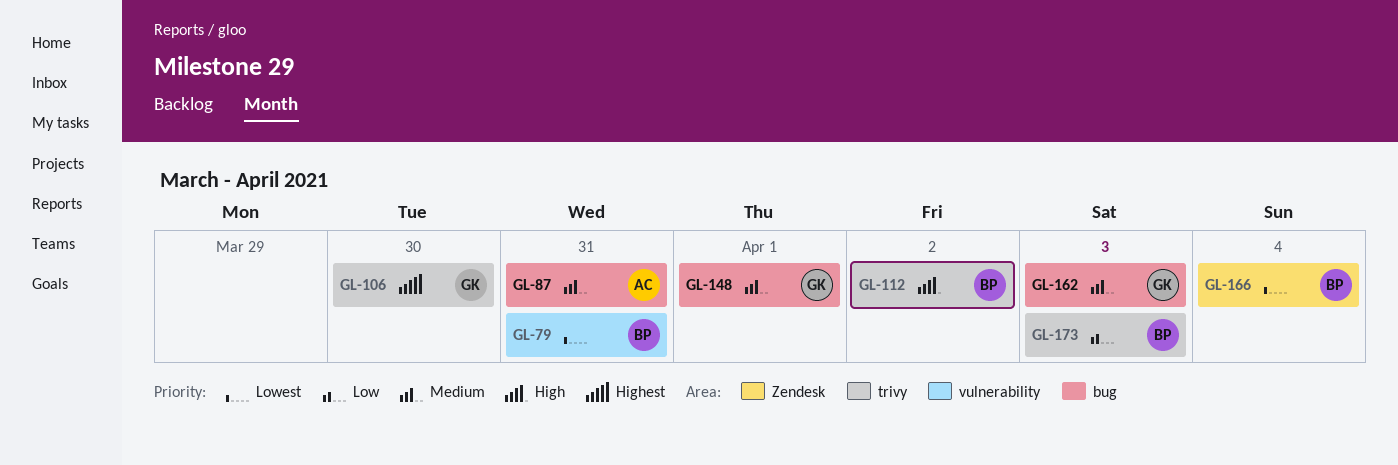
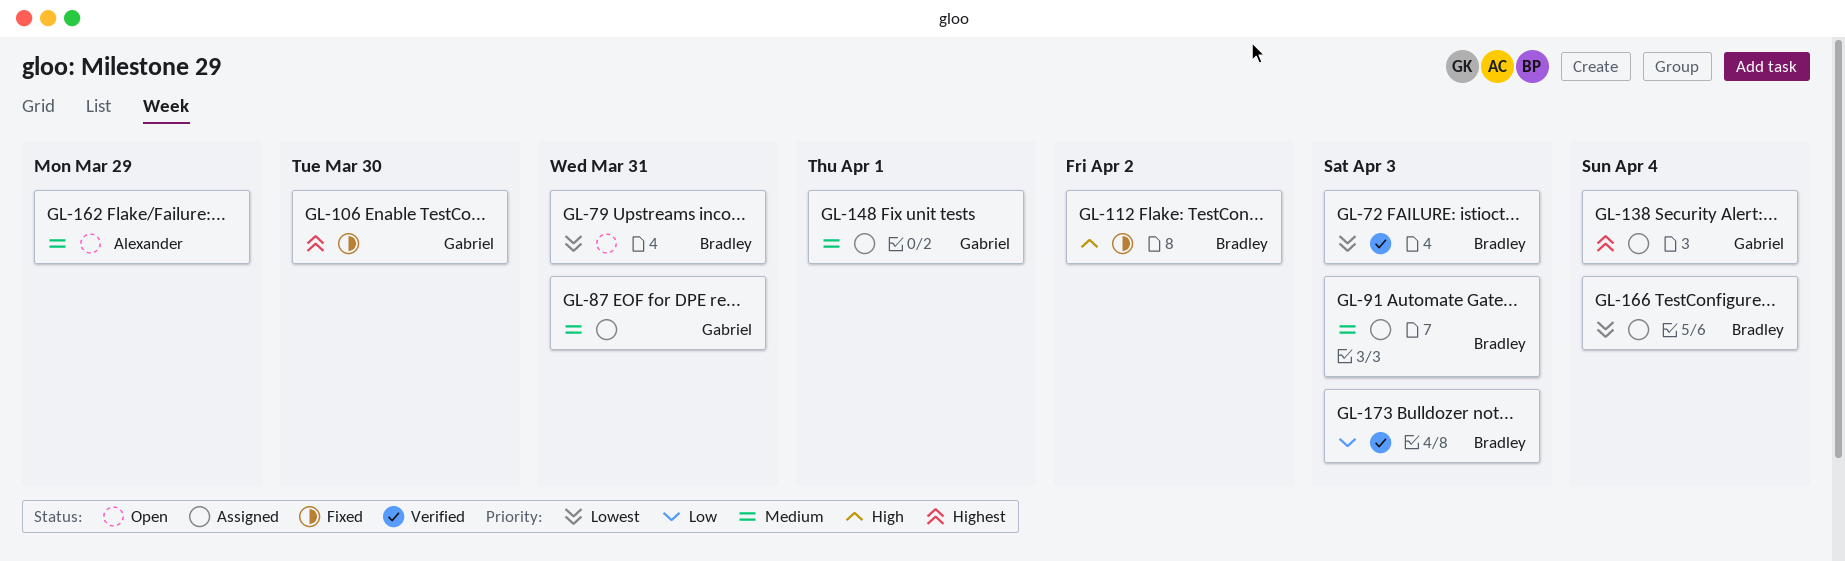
GL-72: none -> present
GL-87, owner: Alexander -> Gabriel
GL-91: none -> present
GL-138: none -> present
GL-162, owner: Gabriel -> Alexander
GL-162, due: Apr 3 -> Mar 29

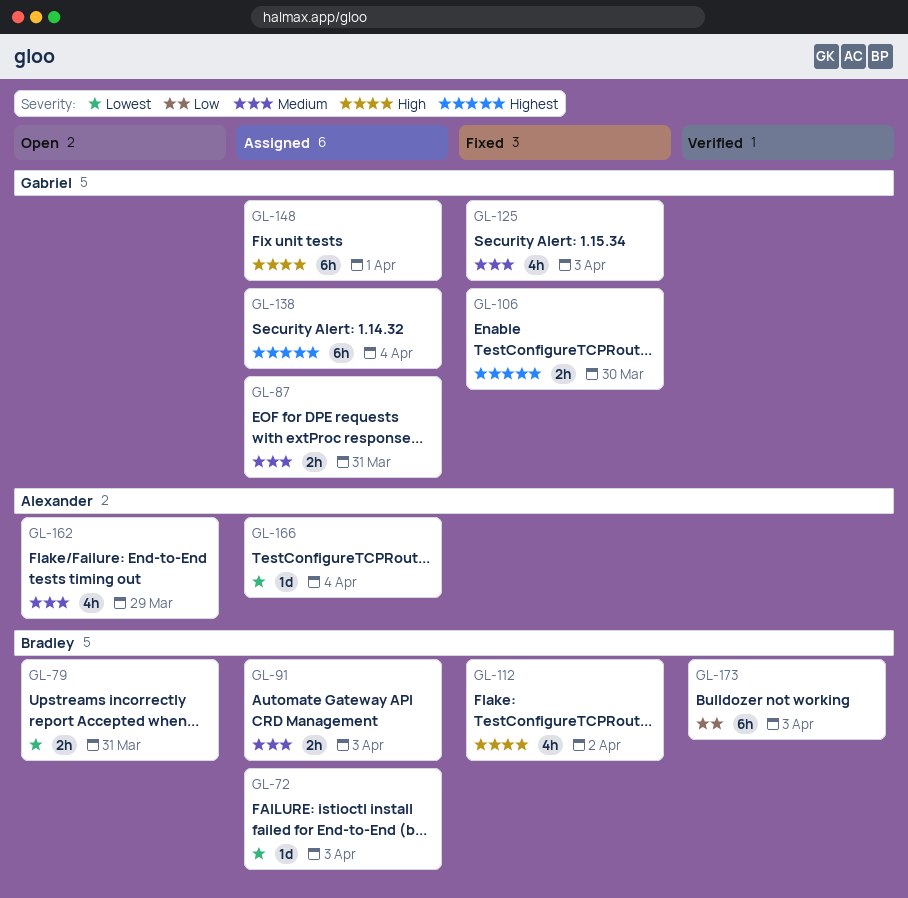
GL-72, status: Verified -> Assigned
GL-125: none -> present
GL-148, priority: Medium -> High
GL-166, owner: Bradley -> Alexander

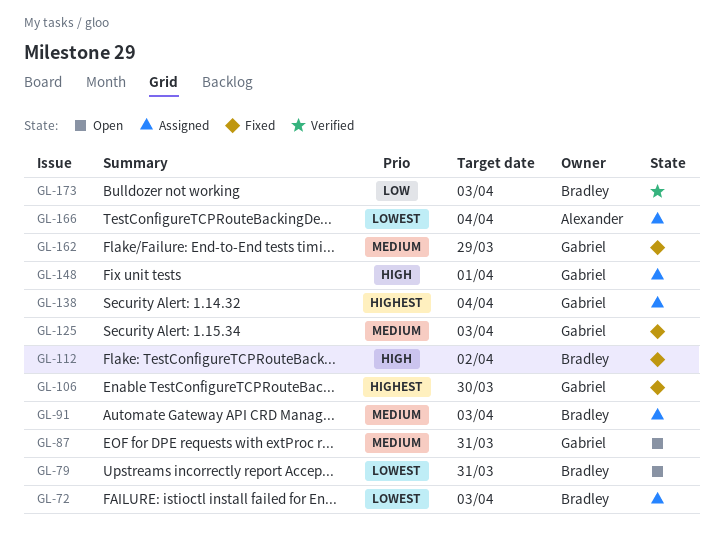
GL-87, status: Assigned -> Open
GL-162, status: Open -> Fixed
GL-162, owner: Alexander -> Gabriel

